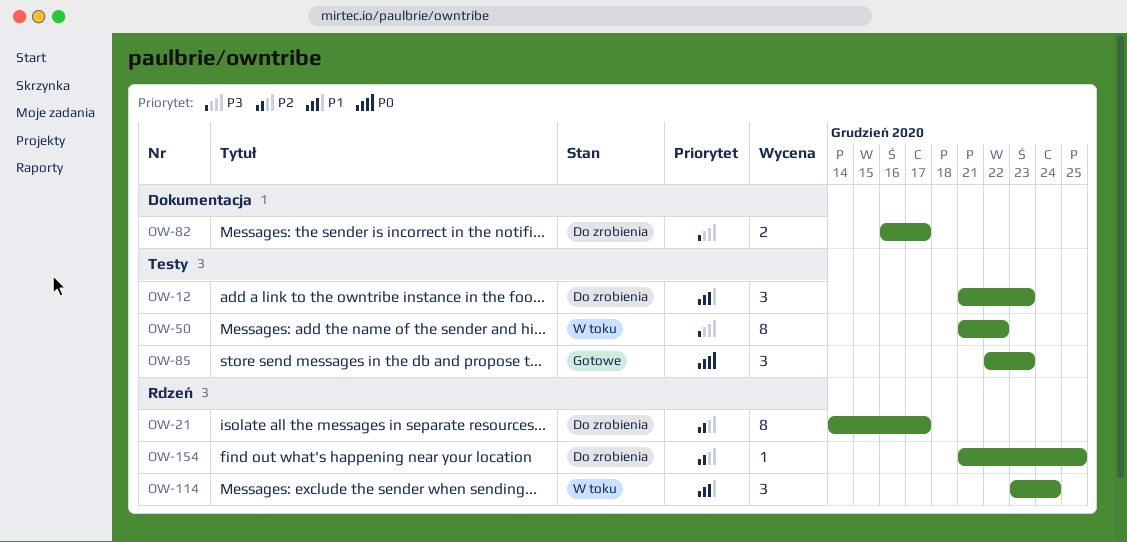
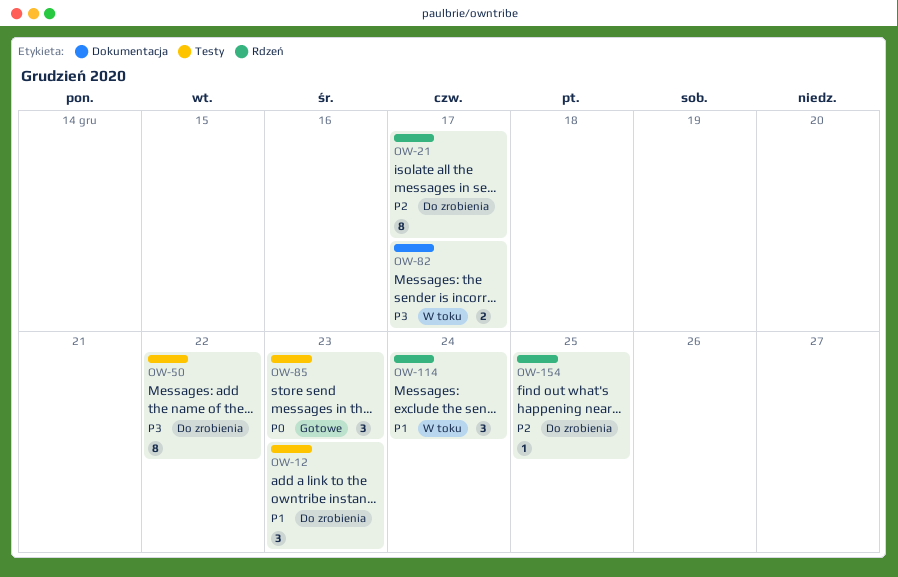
OW-50, status: W toku -> Do zrobienia
OW-82, status: Do zrobienia -> W toku

